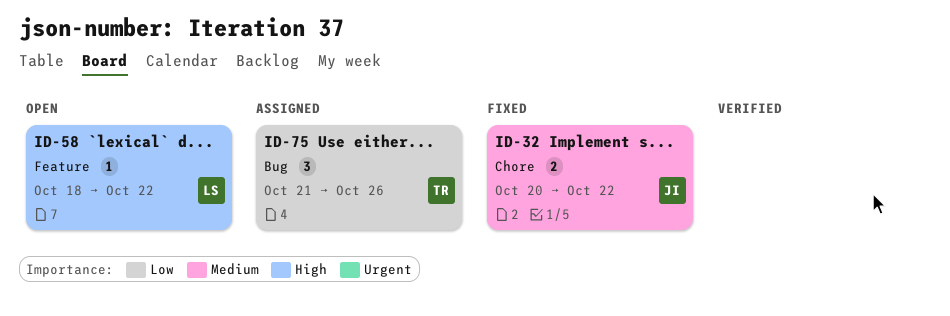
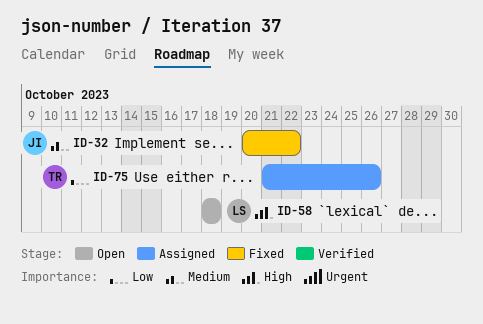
ID-58, due: Oct 22 -> Oct 18

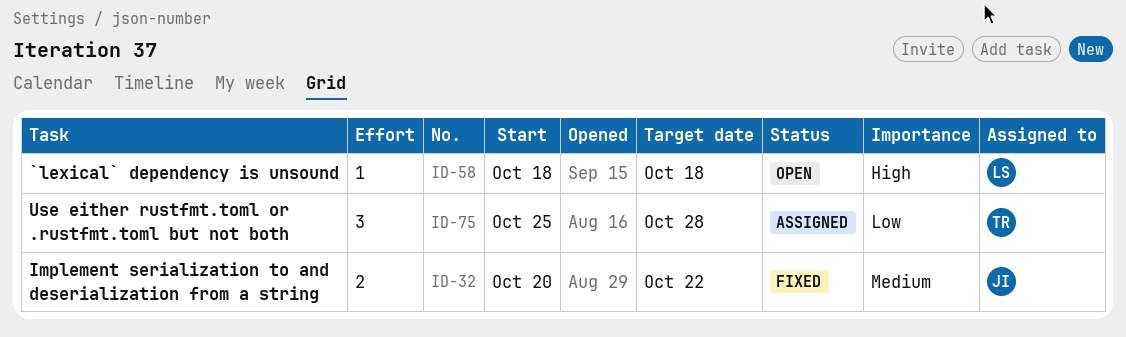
ID-75, start: Oct 21 -> Oct 25
ID-75, due: Oct 26 -> Oct 28

